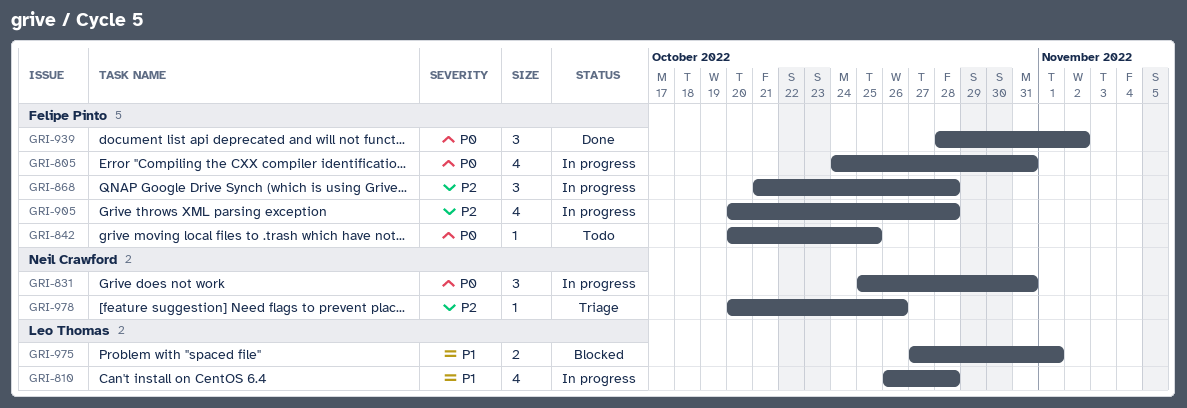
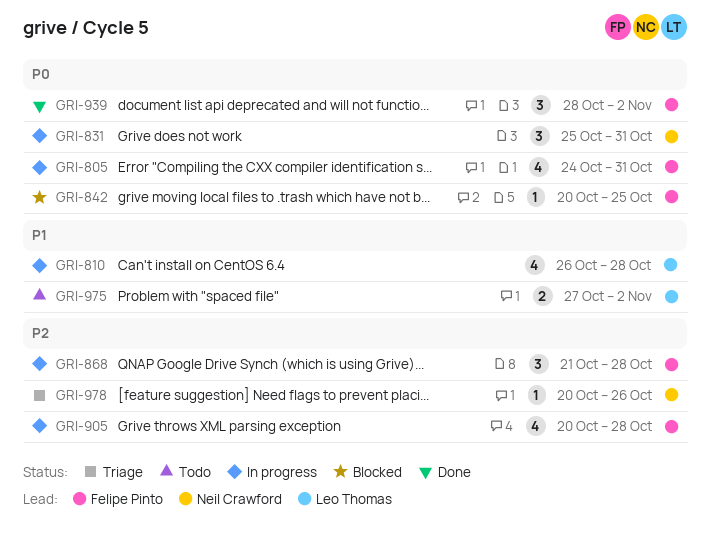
GRI-842, status: Todo -> Blocked
GRI-975, status: Blocked -> Todo
GRI-975, due: Nov 1 -> Nov 2

